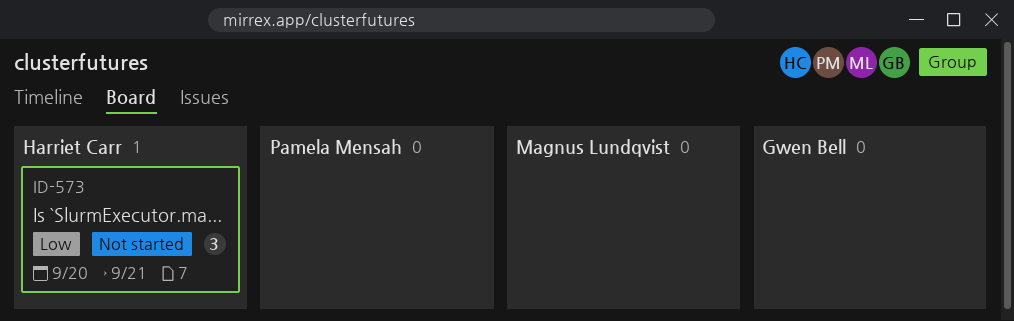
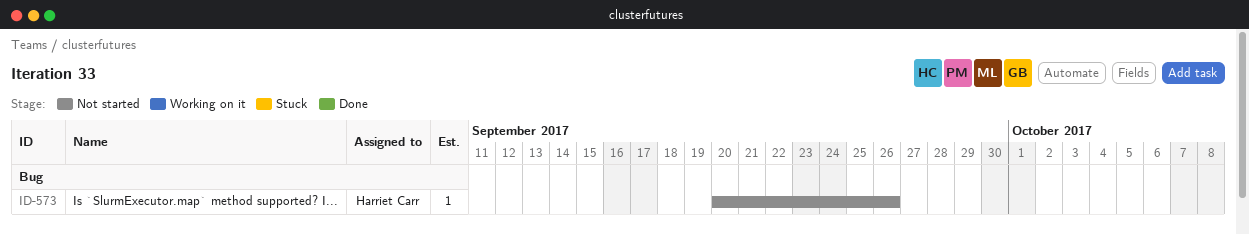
ID-573, estimate: 3 -> 1
ID-573, due: Sep 21 -> Sep 26

